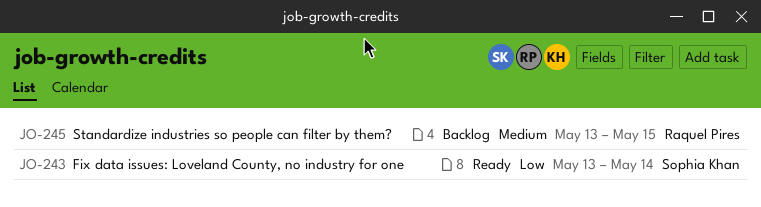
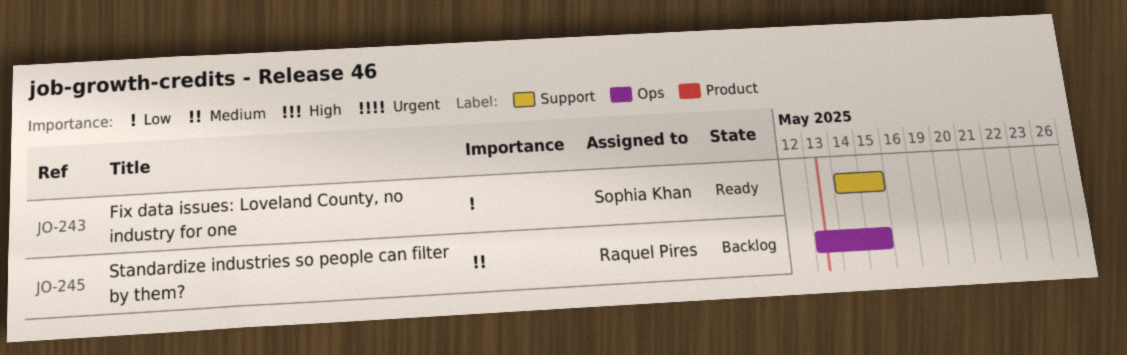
JO-243, start: May 13 -> May 14
JO-243, due: May 14 -> May 15

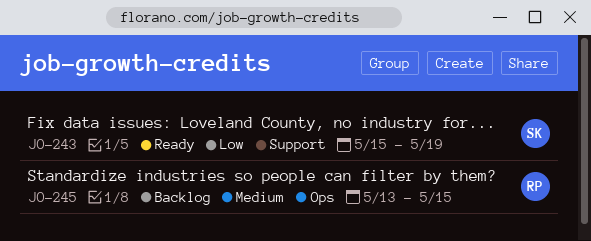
JO-243, start: May 14 -> May 15
JO-243, due: May 15 -> May 19

